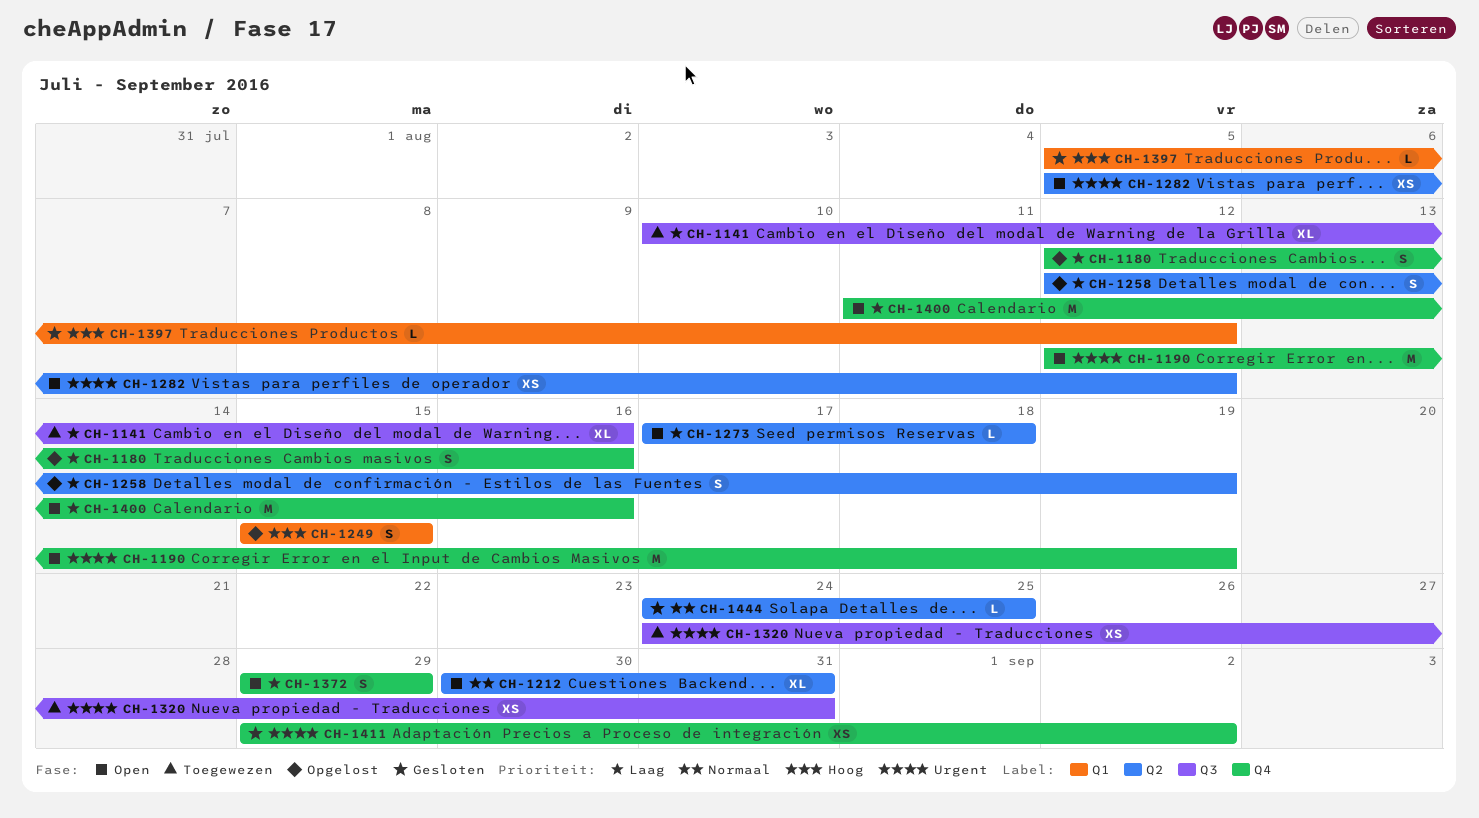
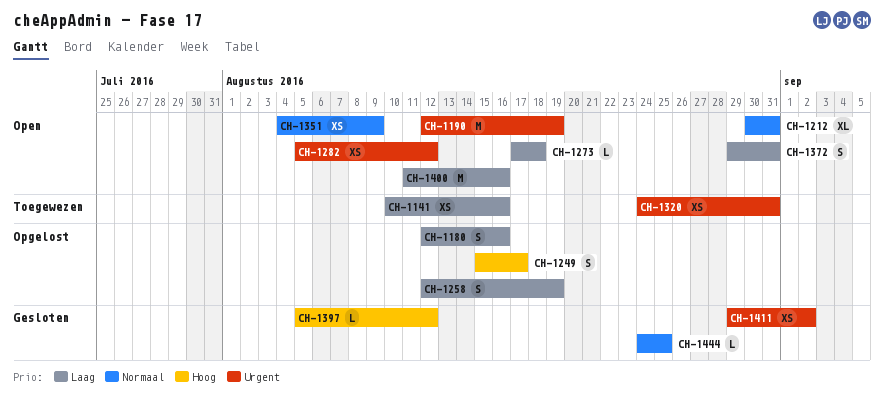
CH-1141, estimate: XL -> XS
CH-1249, due: Aug 15 -> Aug 17
CH-1351: none -> present
CH-1372, due: Aug 29 -> Aug 31

